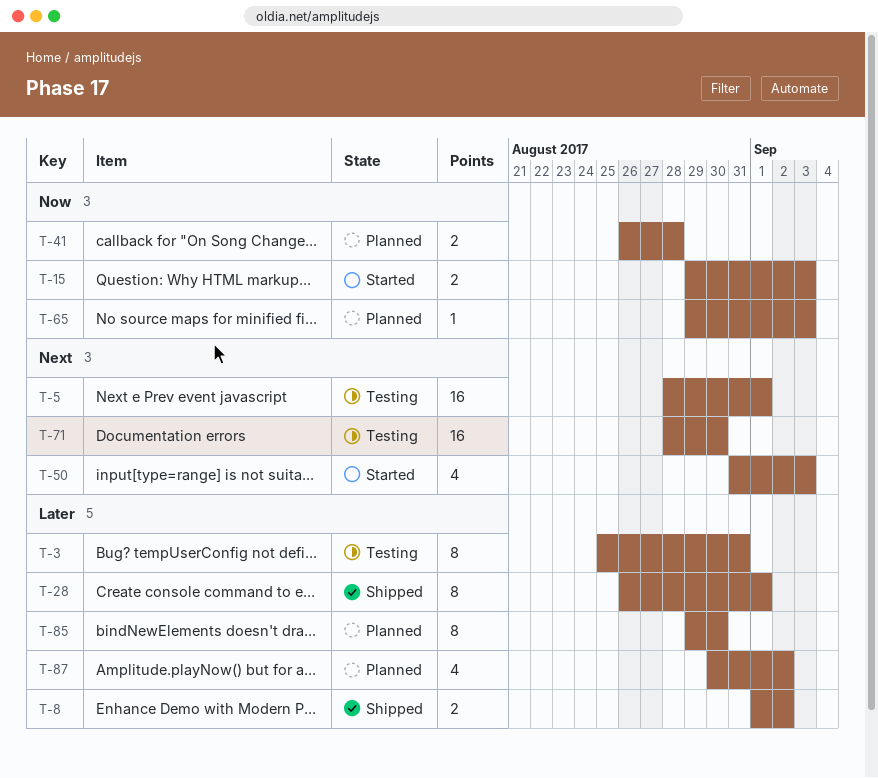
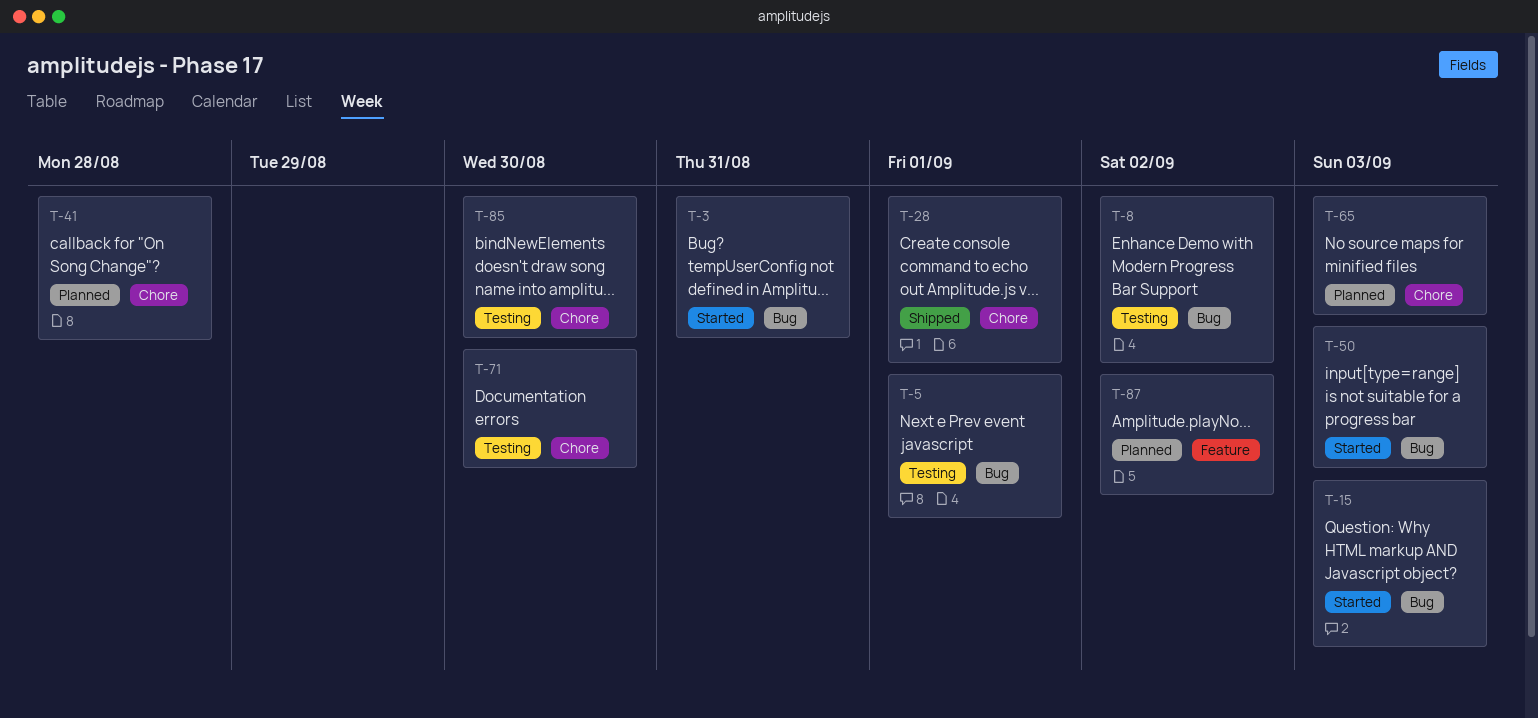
T-3, status: Testing -> Started
T-8, status: Shipped -> Testing
T-85, status: Planned -> Testing

